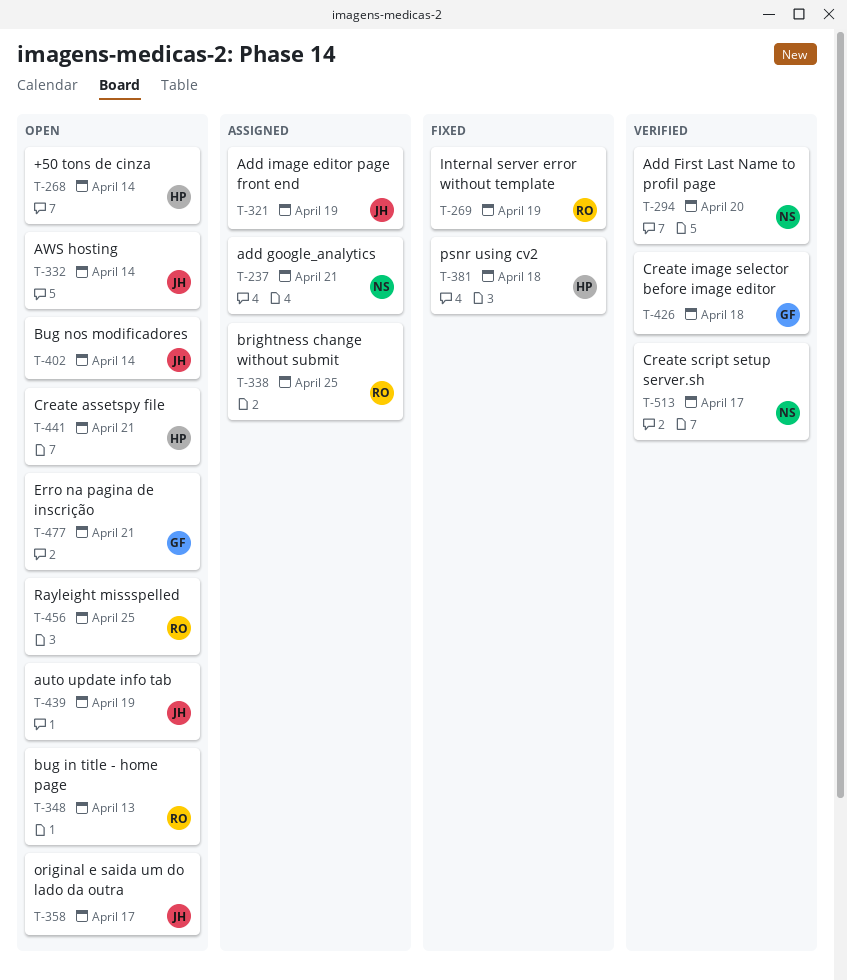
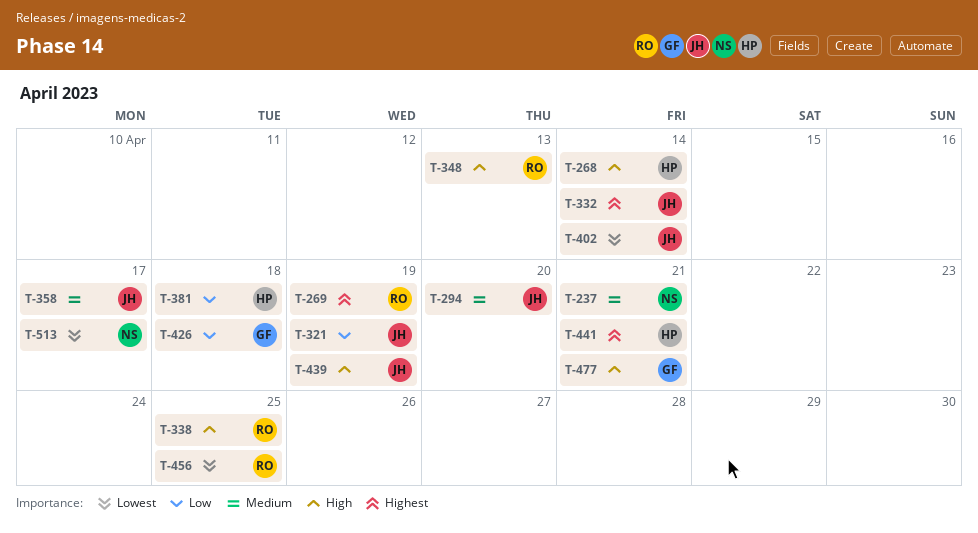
T-294, owner: NS -> JH

